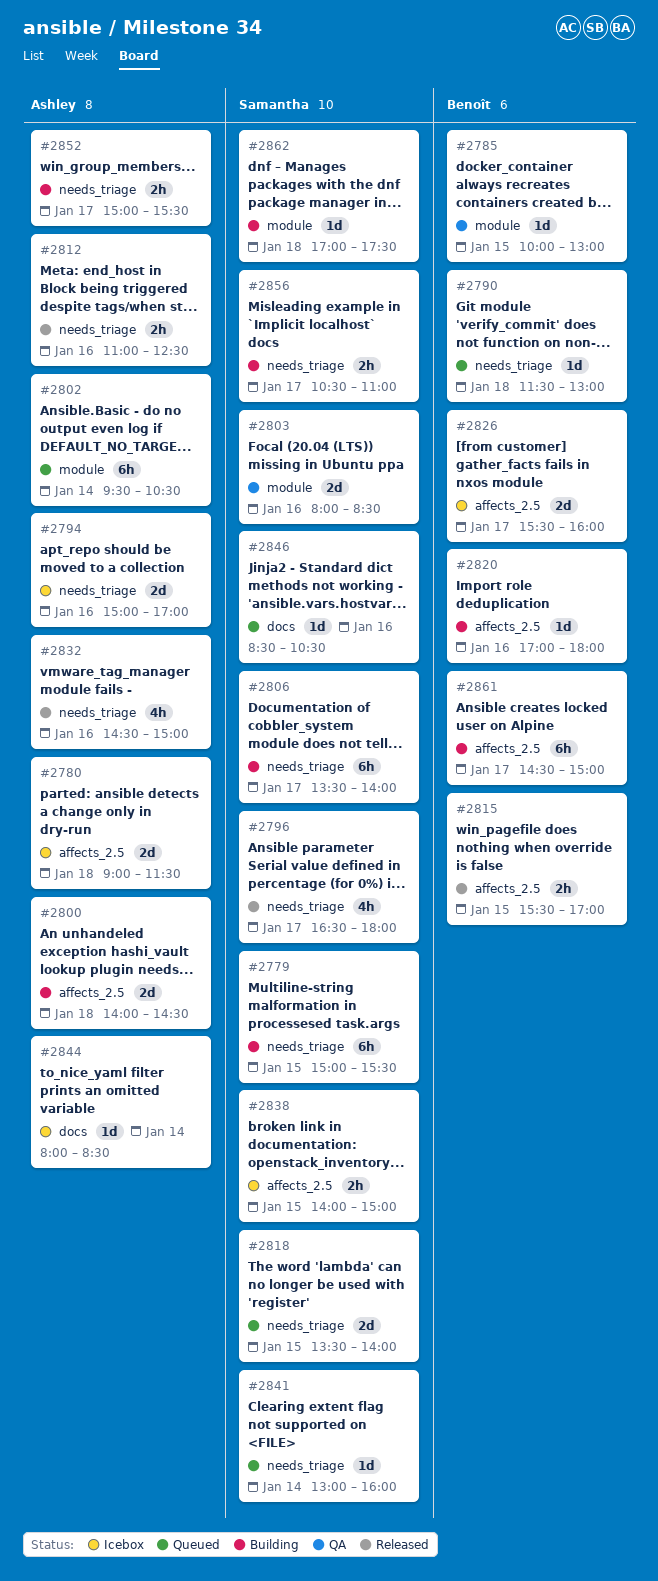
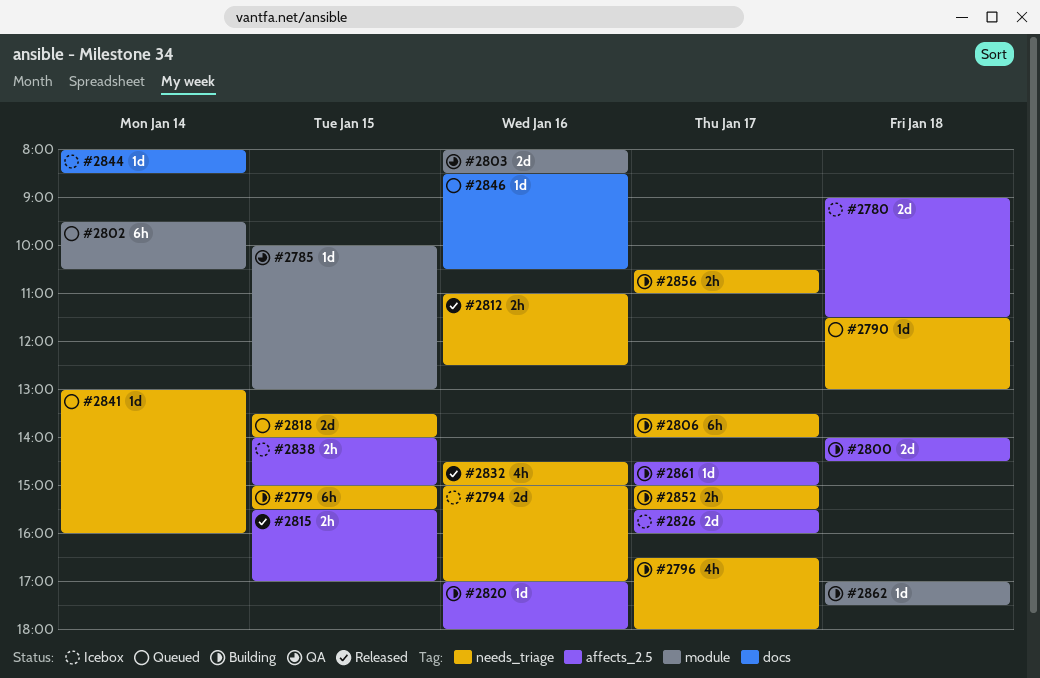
#2796, status: Released -> Building
#2861, estimate: 6h -> 1d

